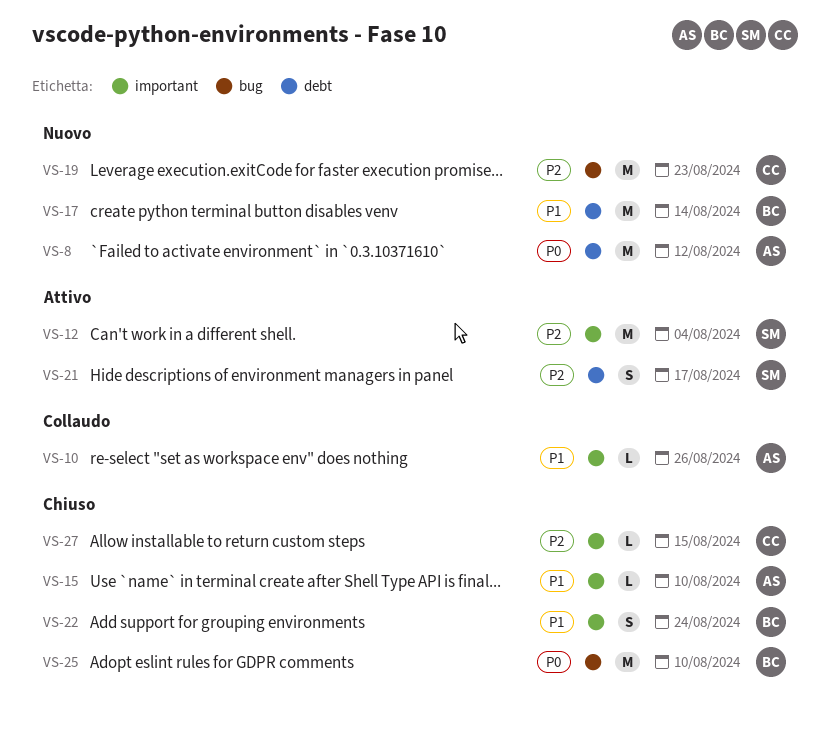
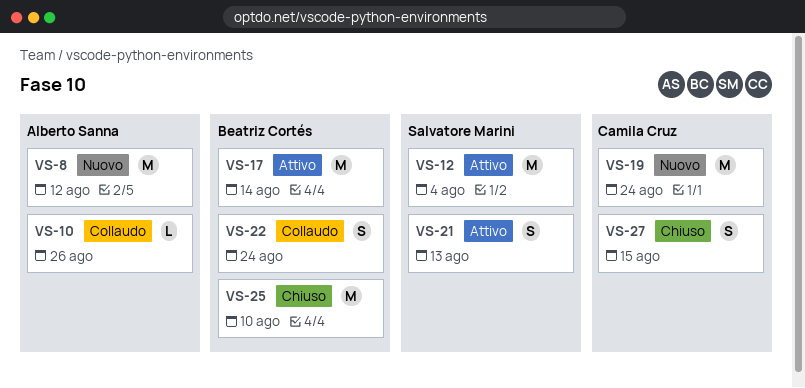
VS-15: present -> none
VS-17, status: Nuovo -> Attivo
VS-19, due: Aug 23 -> Aug 24
VS-21, due: Aug 17 -> Aug 13
VS-22, status: Chiuso -> Collaudo
VS-27, estimate: L -> S

